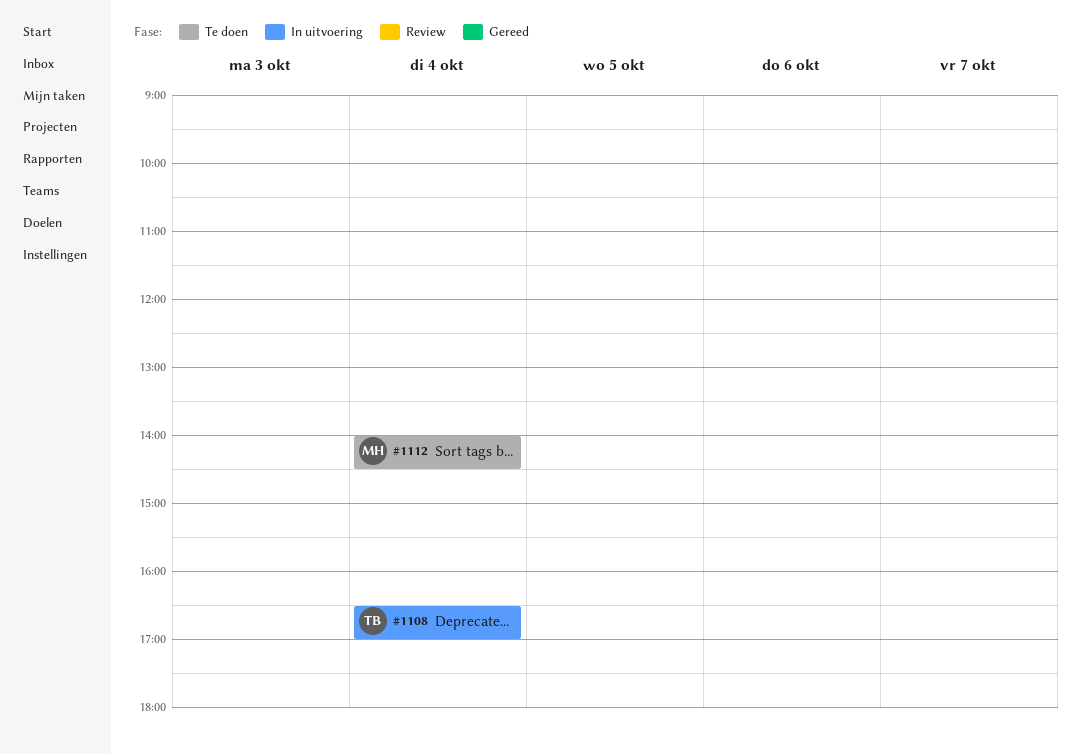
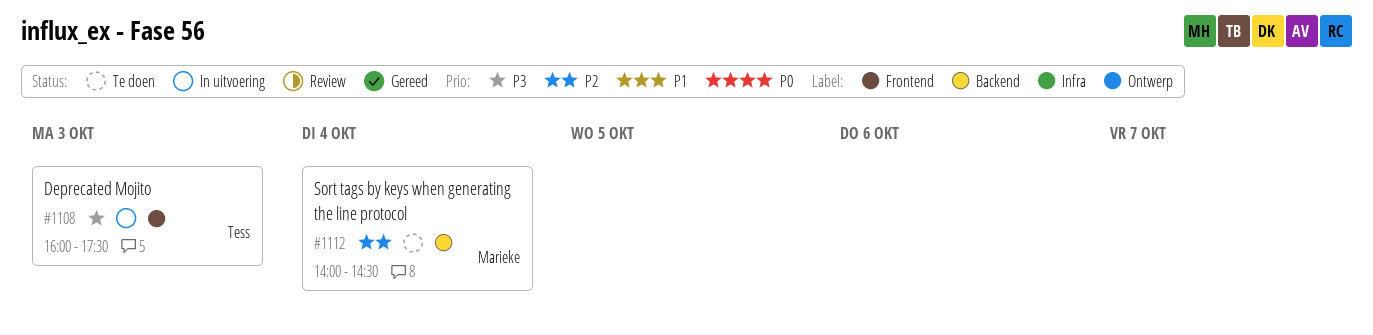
#1108, day: Oct 4 -> Oct 3
#1108, begins: 16:30 -> 16:00
#1108, ends: 17:00 -> 17:30

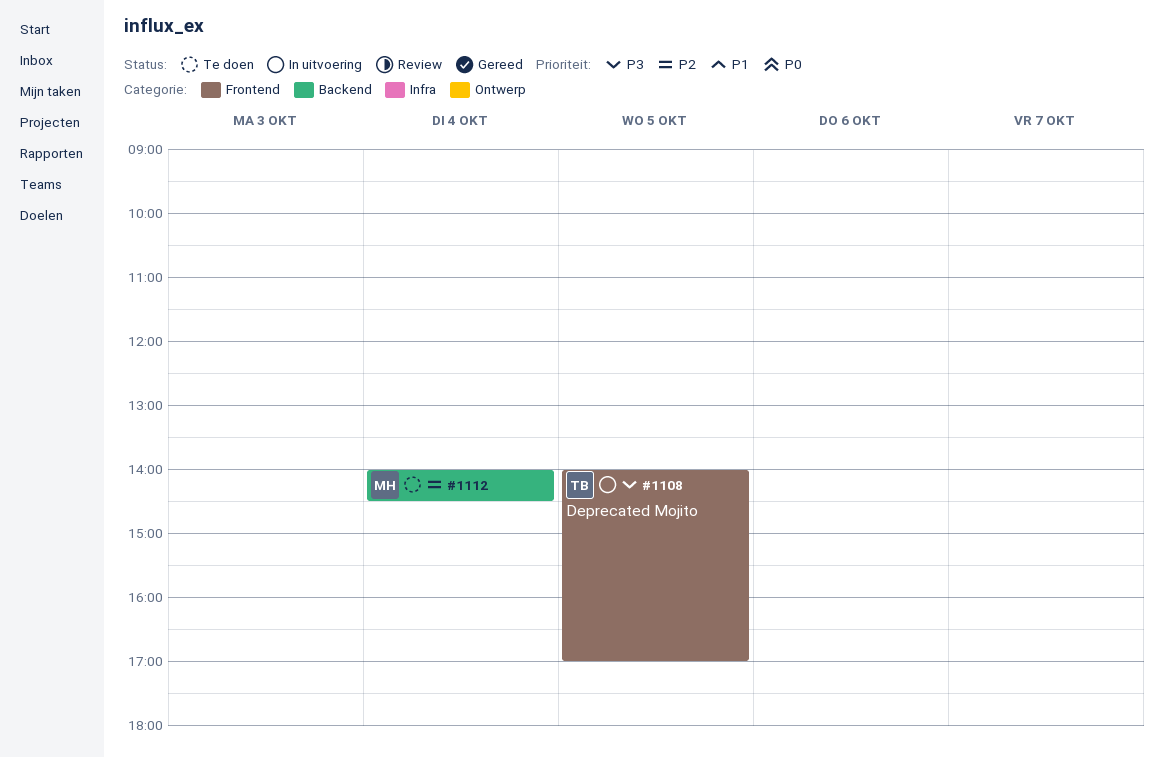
#1108, day: Oct 3 -> Oct 5
#1108, begins: 16:00 -> 14:00
#1108, ends: 17:30 -> 17:00

